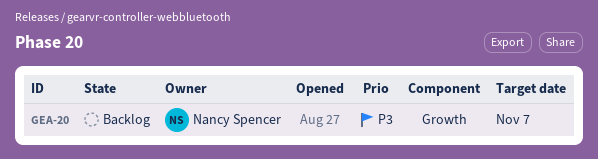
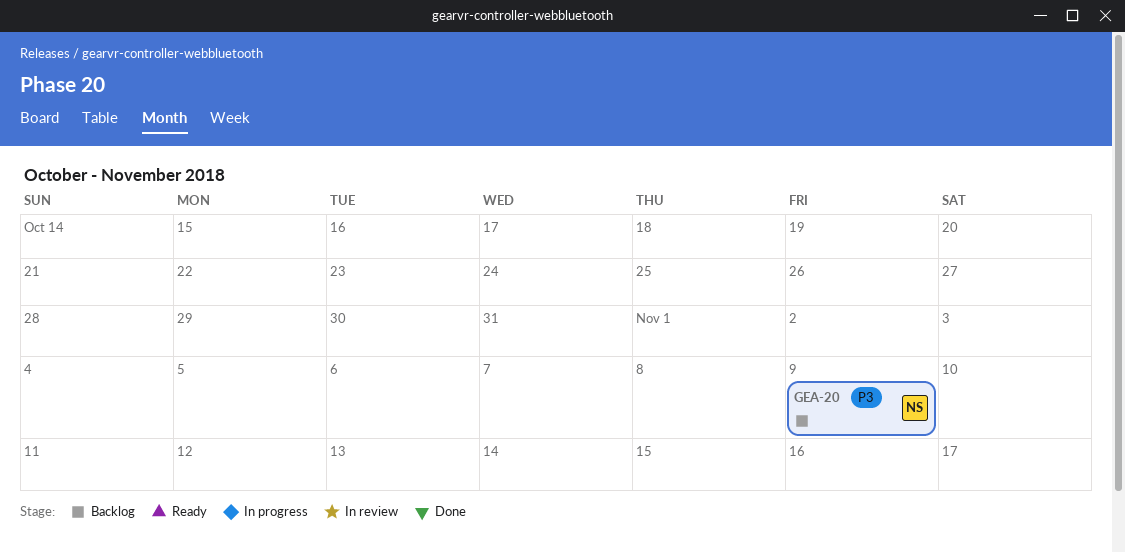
GEA-20, due: Nov 7 -> Nov 9

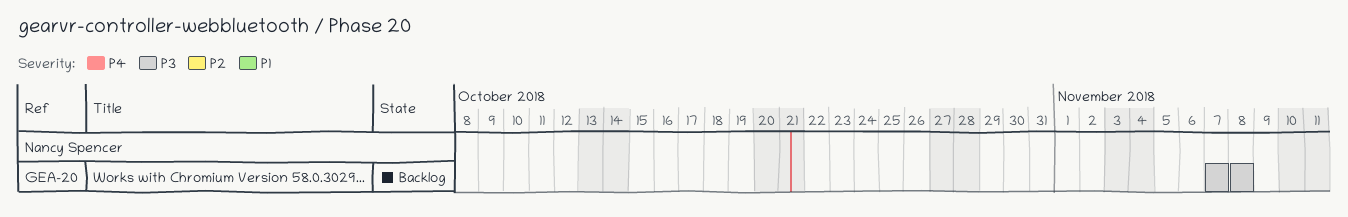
GEA-20, due: Nov 9 -> Nov 8

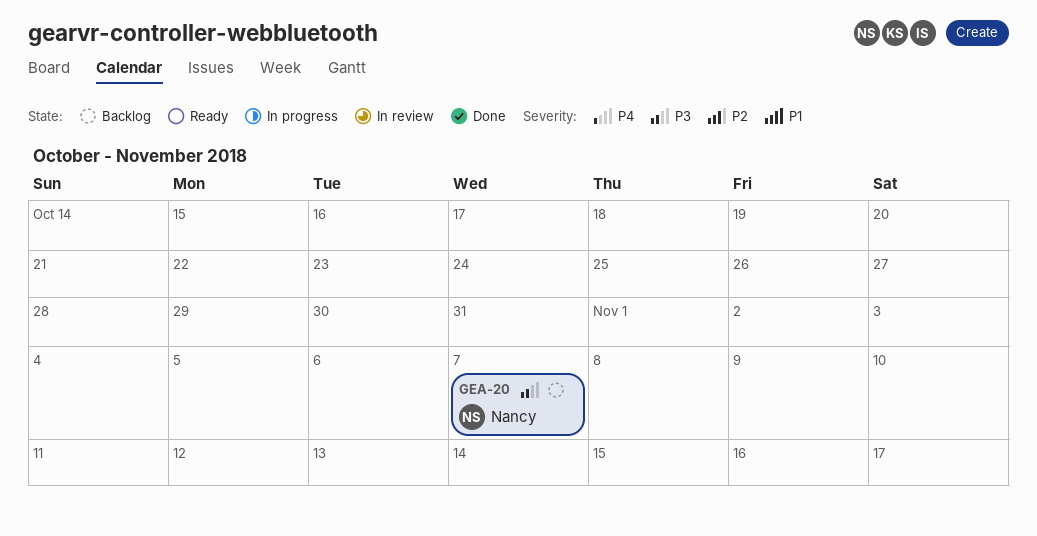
GEA-20, due: Nov 8 -> Nov 7

